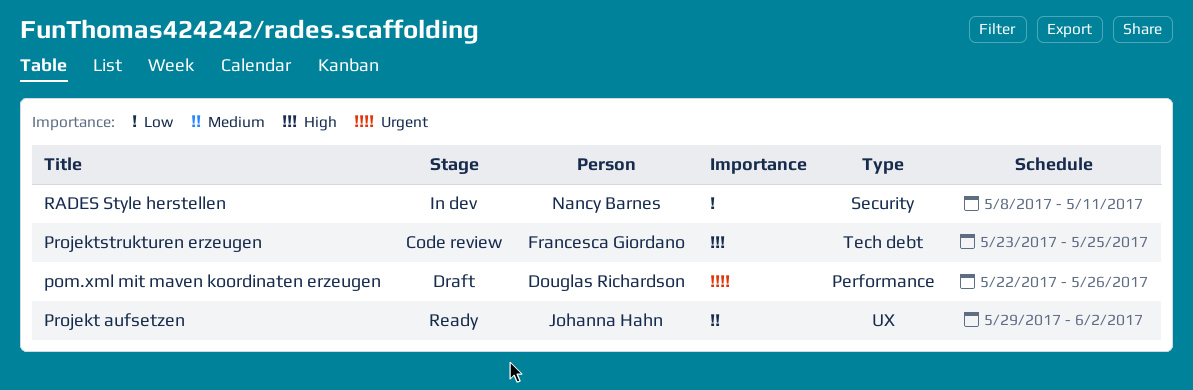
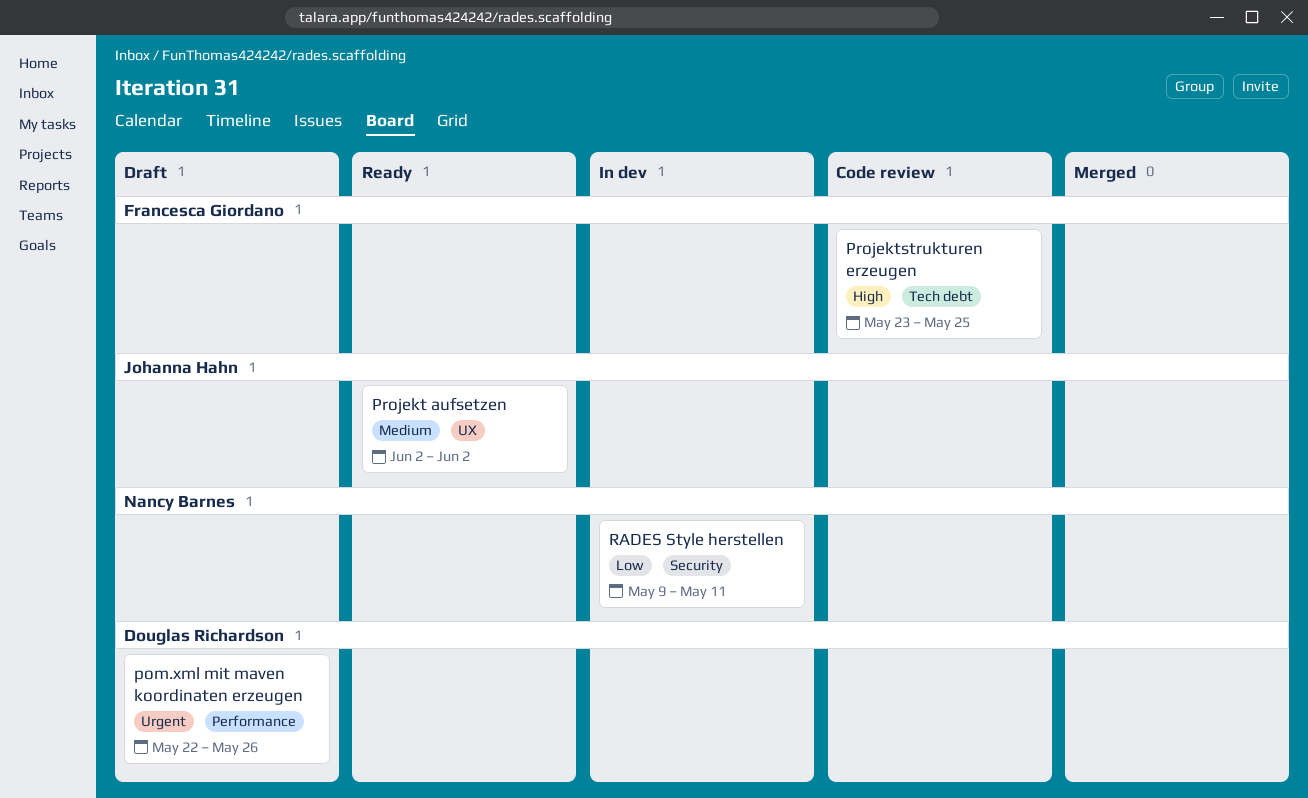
Projekt aufsetzen, start: May 29 -> Jun 2
RADES Style herstellen, start: May 8 -> May 9

